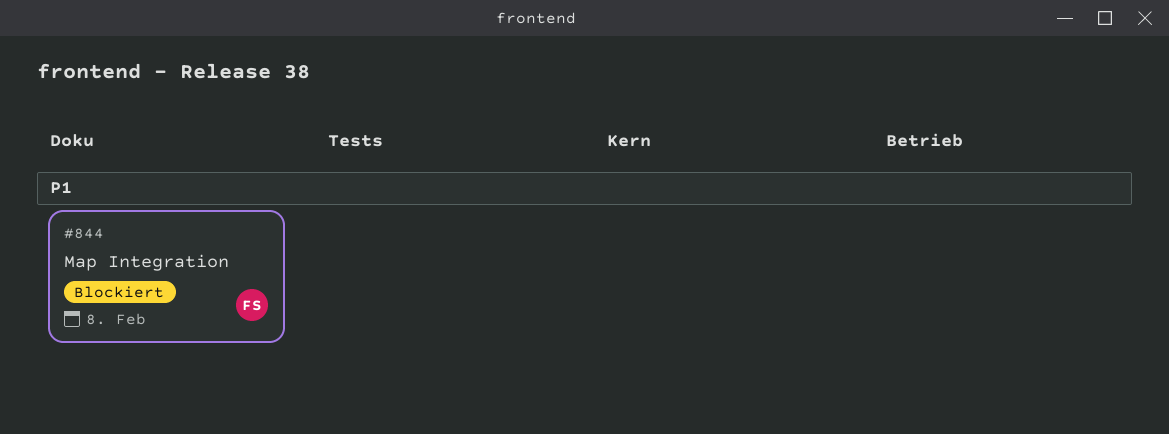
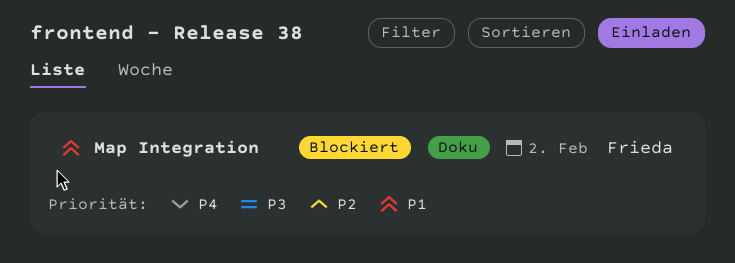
Map Integration, due: Feb 8 -> Feb 2

